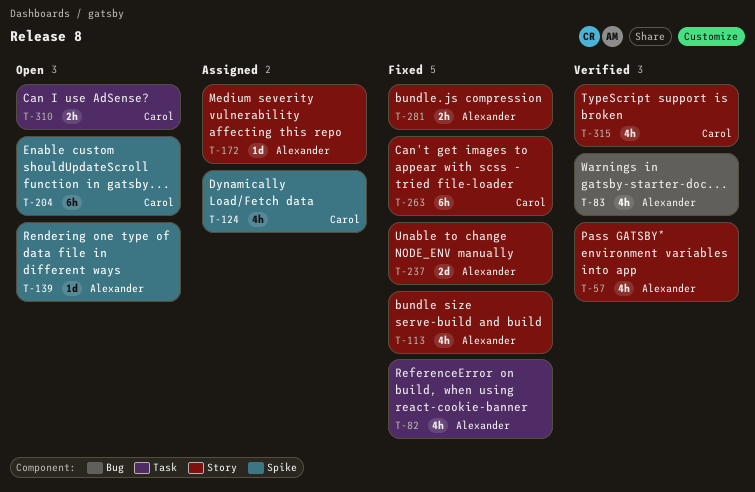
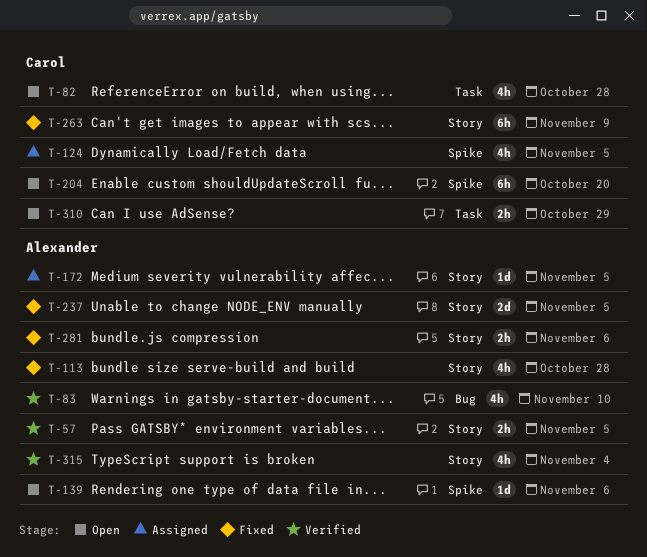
T-57, estimate: 4h -> 2h
T-82, status: Fixed -> Open
T-82, owner: Alexander -> Carol
T-315, owner: Carol -> Alexander

